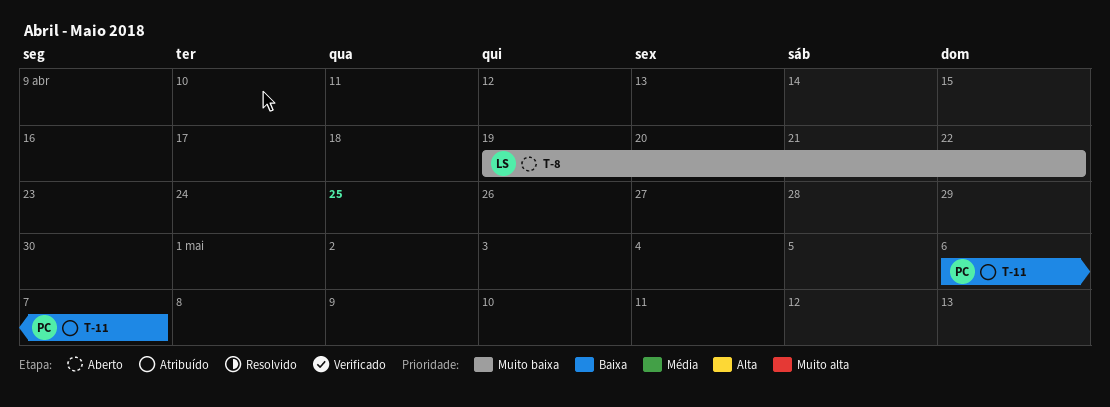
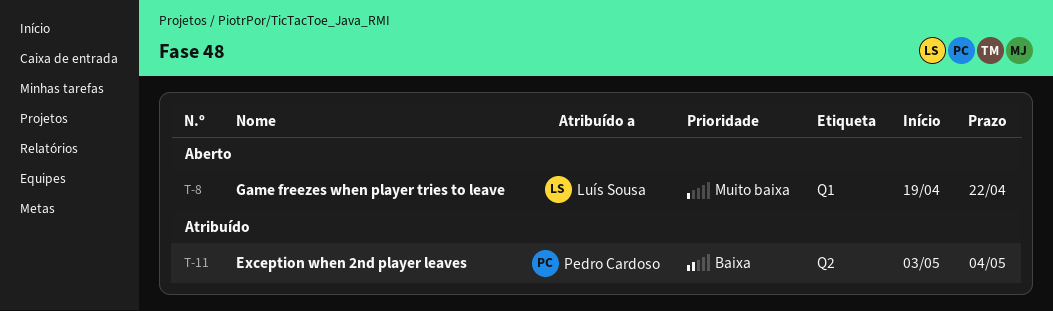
T-11, start: May 6 -> May 3
T-11, due: May 7 -> May 4

